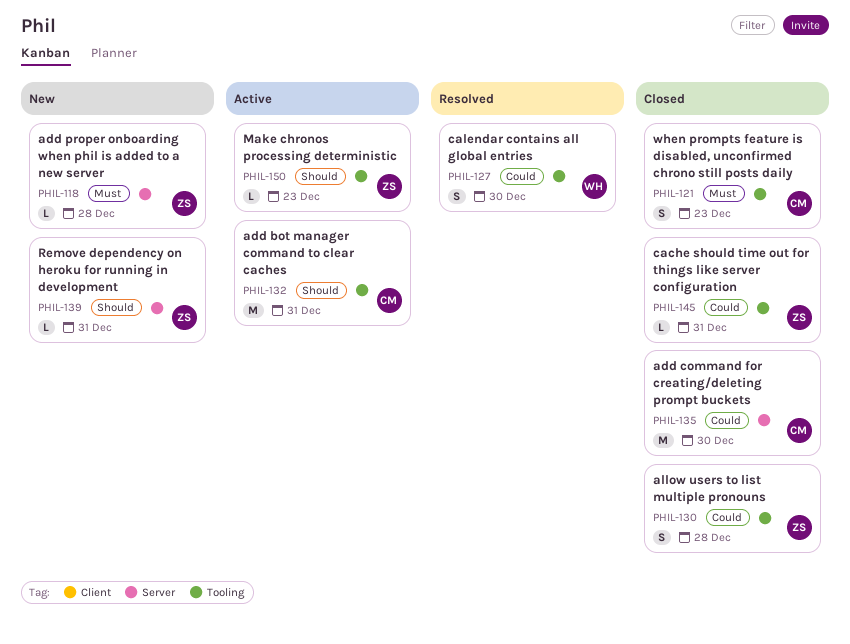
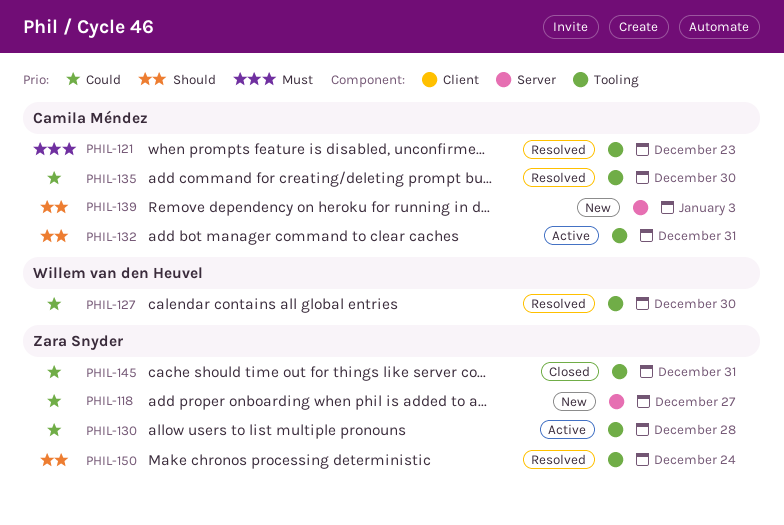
PHIL-118, priority: Must -> Could
PHIL-118, due: Dec 28 -> Dec 27
PHIL-121, status: Closed -> Resolved
PHIL-130, status: Closed -> Active
PHIL-135, status: Closed -> Resolved
PHIL-135, label: Server -> Tooling
PHIL-139, owner: Zara Snyder -> Camila Méndez
PHIL-139, due: Dec 31 -> Jan 3
PHIL-150, status: Active -> Resolved
PHIL-150, due: Dec 23 -> Dec 24

